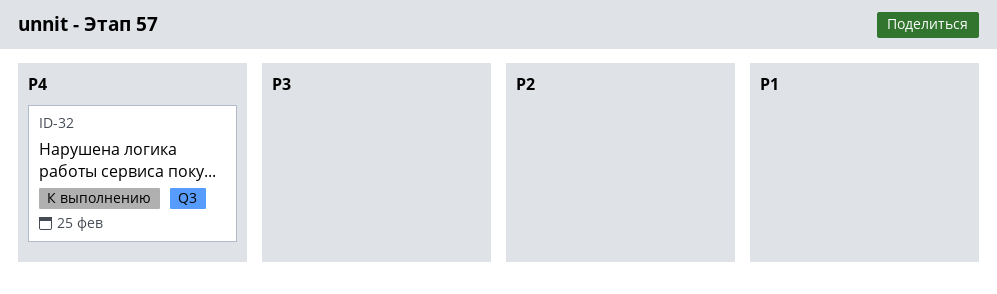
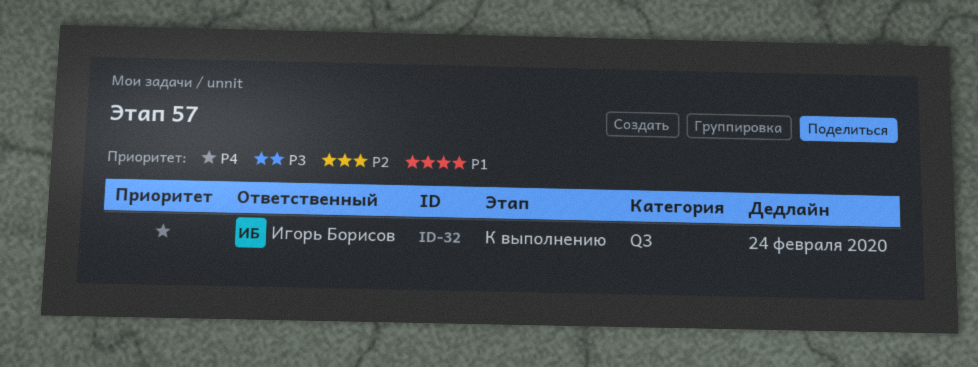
ID-32, due: Feb 25 -> Feb 24

